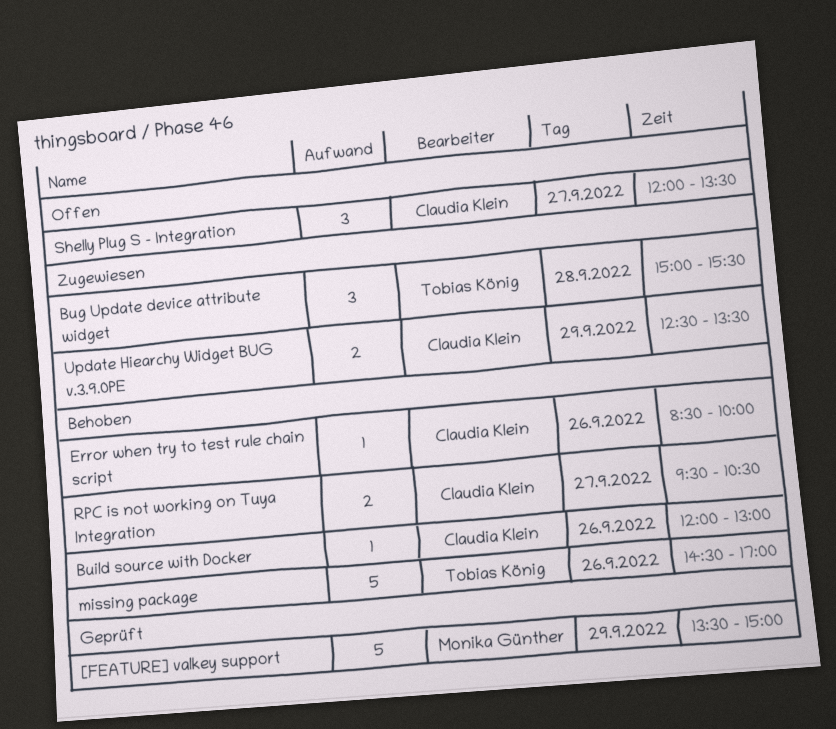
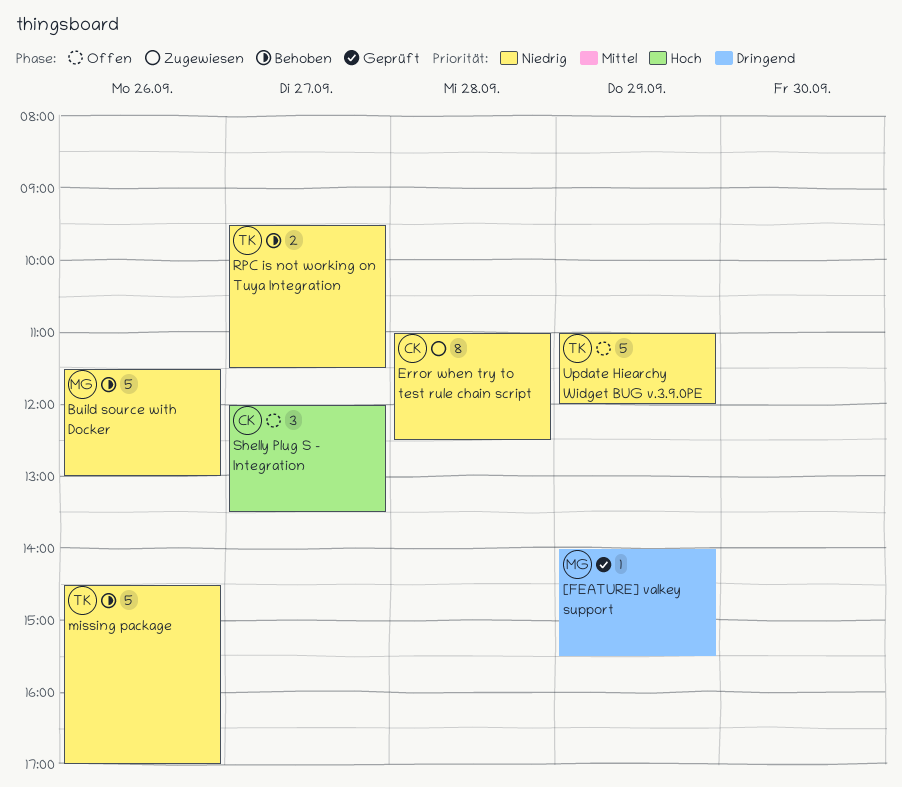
[FEATURE] valkey support, estimate: 5 -> 1
[FEATURE] valkey support, begins: 13:30 -> 14:00
[FEATURE] valkey support, ends: 15:00 -> 15:30
Bug Update device attribute widget: present -> none
Build source with Docker, owner: Claudia Klein -> Monika Günther
Build source with Docker, estimate: 1 -> 5
Build source with Docker, begins: 12:00 -> 11:30
Error when try to test rule chain script, status: Behoben -> Zugewiesen
Error when try to test rule chain script, estimate: 1 -> 8
Error when try to test rule chain script, day: Sep 26 -> Sep 28
Error when try to test rule chain script, begins: 08:30 -> 11:00
Error when try to test rule chain script, ends: 10:00 -> 12:30
RPC is not working on Tuya Integration, owner: Claudia Klein -> Tobias König
RPC is not working on Tuya Integration, ends: 10:30 -> 11:30
Update Hiearchy Widget BUG v.3.9.0PE, status: Zugewiesen -> Offen
Update Hiearchy Widget BUG v.3.9.0PE, owner: Claudia Klein -> Tobias König
Update Hiearchy Widget BUG v.3.9.0PE, estimate: 2 -> 5
Update Hiearchy Widget BUG v.3.9.0PE, begins: 12:30 -> 11:00
Update Hiearchy Widget BUG v.3.9.0PE, ends: 13:30 -> 12:00

